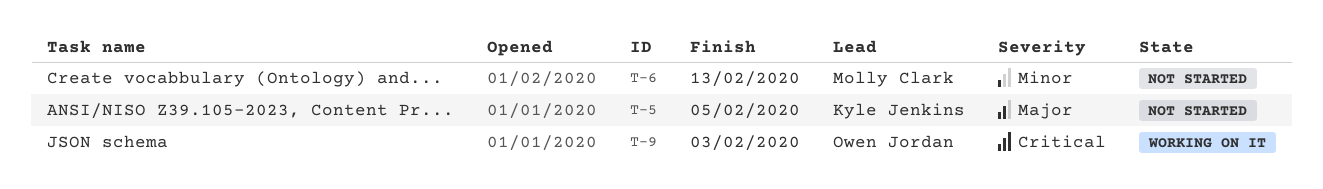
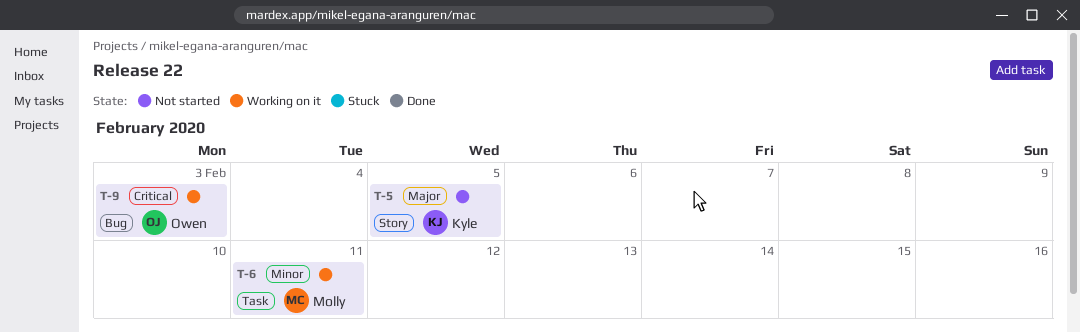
T-6, status: Not started -> Working on it
T-6, due: Feb 13 -> Feb 11

